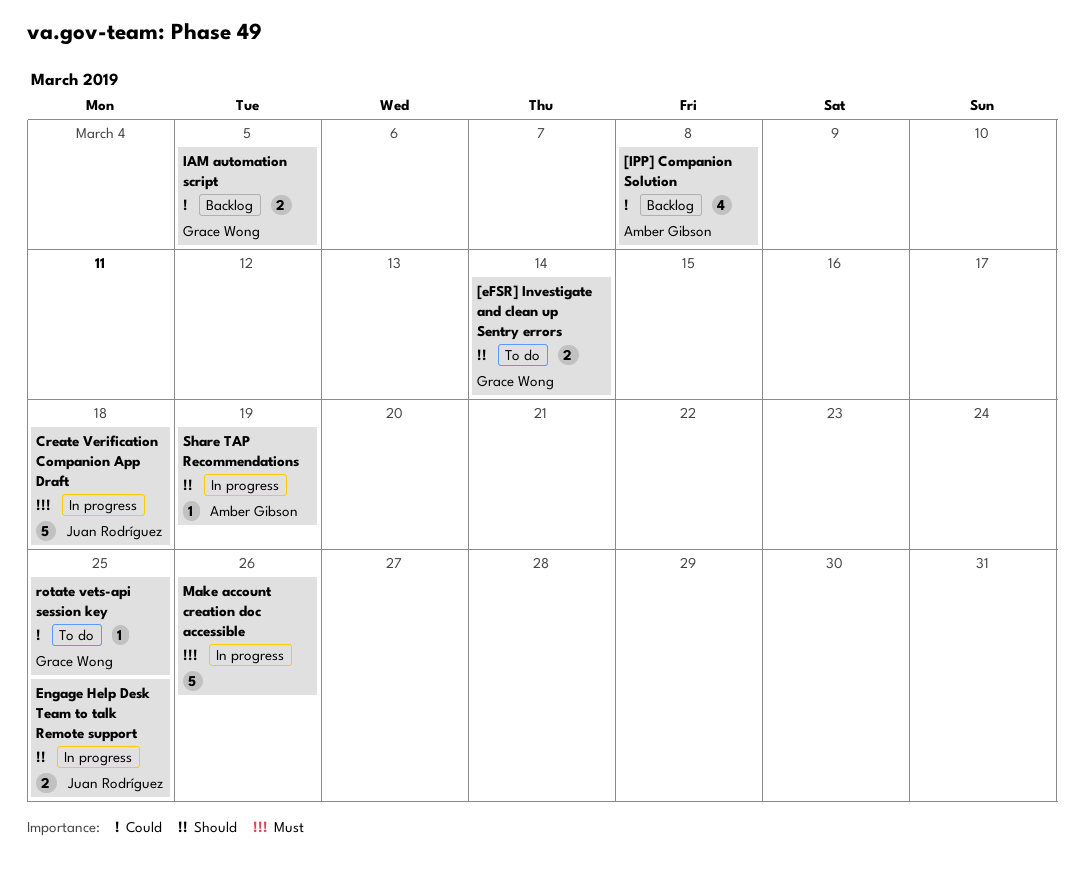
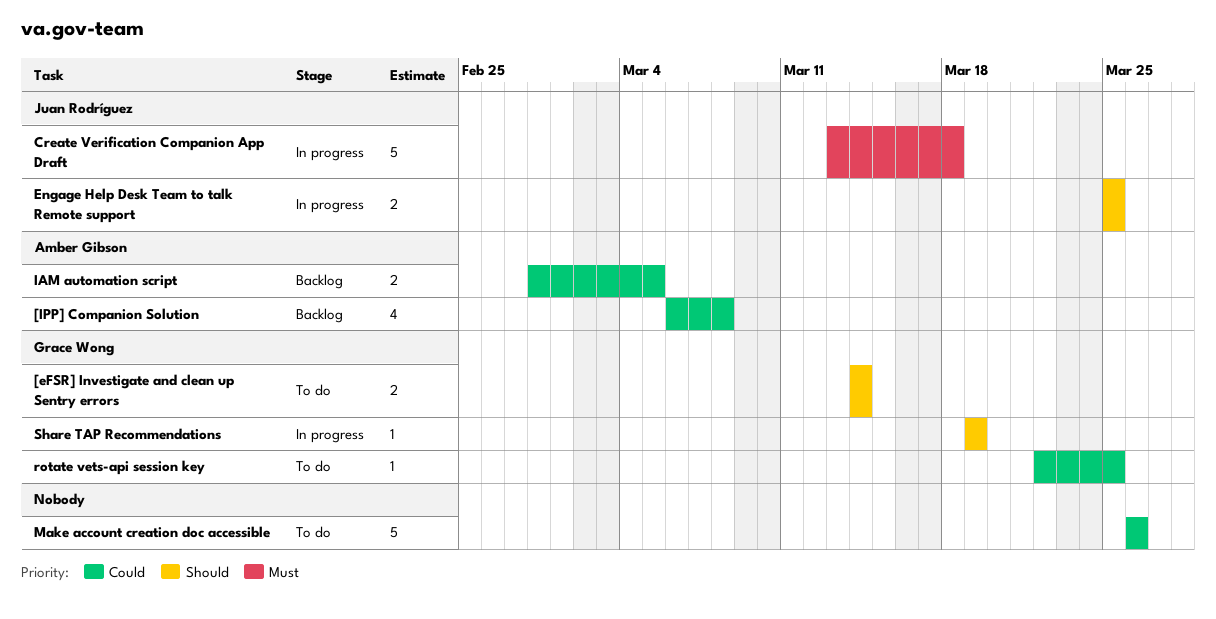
IAM automation script, owner: Grace Wong -> Amber Gibson
Make account creation doc accessible, status: In progress -> To do
Make account creation doc accessible, priority: Must -> Could
Share TAP Recommendations, owner: Amber Gibson -> Grace Wong

